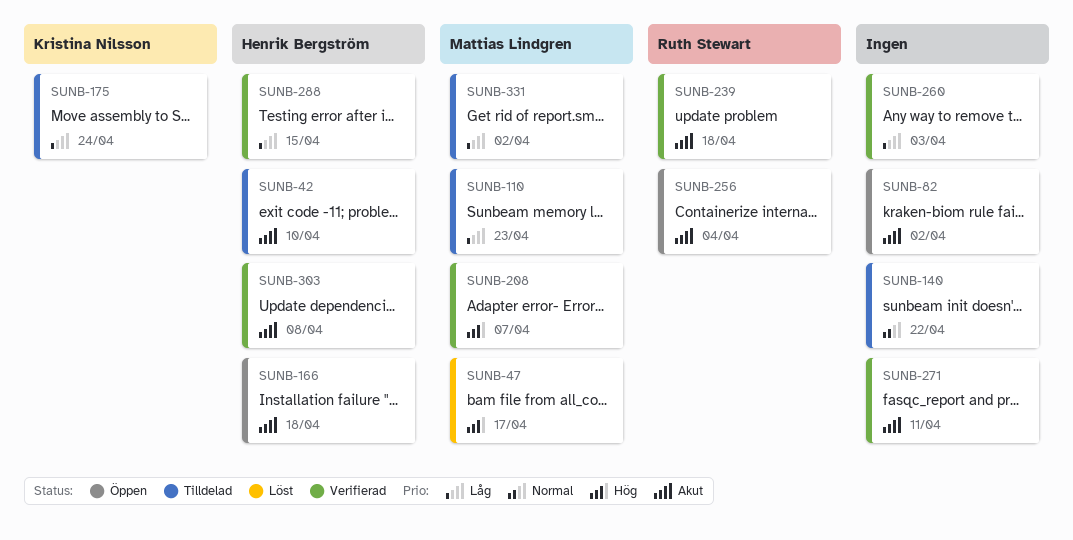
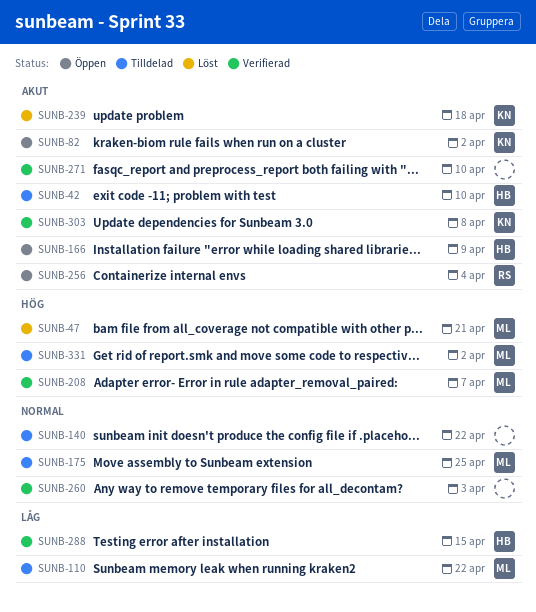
SUNB-47, due: Apr 17 -> Apr 21
SUNB-82, owner: none -> Kristina Nilsson
SUNB-110, due: Apr 23 -> Apr 22
SUNB-166, due: Apr 18 -> Apr 9
SUNB-175, owner: Kristina Nilsson -> Mattias Lindgren
SUNB-175, priority: Låg -> Normal
SUNB-175, due: Apr 24 -> Apr 25
SUNB-239, status: Verifierad -> Löst
SUNB-239, owner: Ruth Stewart -> Kristina Nilsson
SUNB-260, priority: Låg -> Normal
SUNB-271, due: Apr 11 -> Apr 10
SUNB-303, owner: Henrik Bergström -> Kristina Nilsson
SUNB-331, priority: Låg -> Hög

